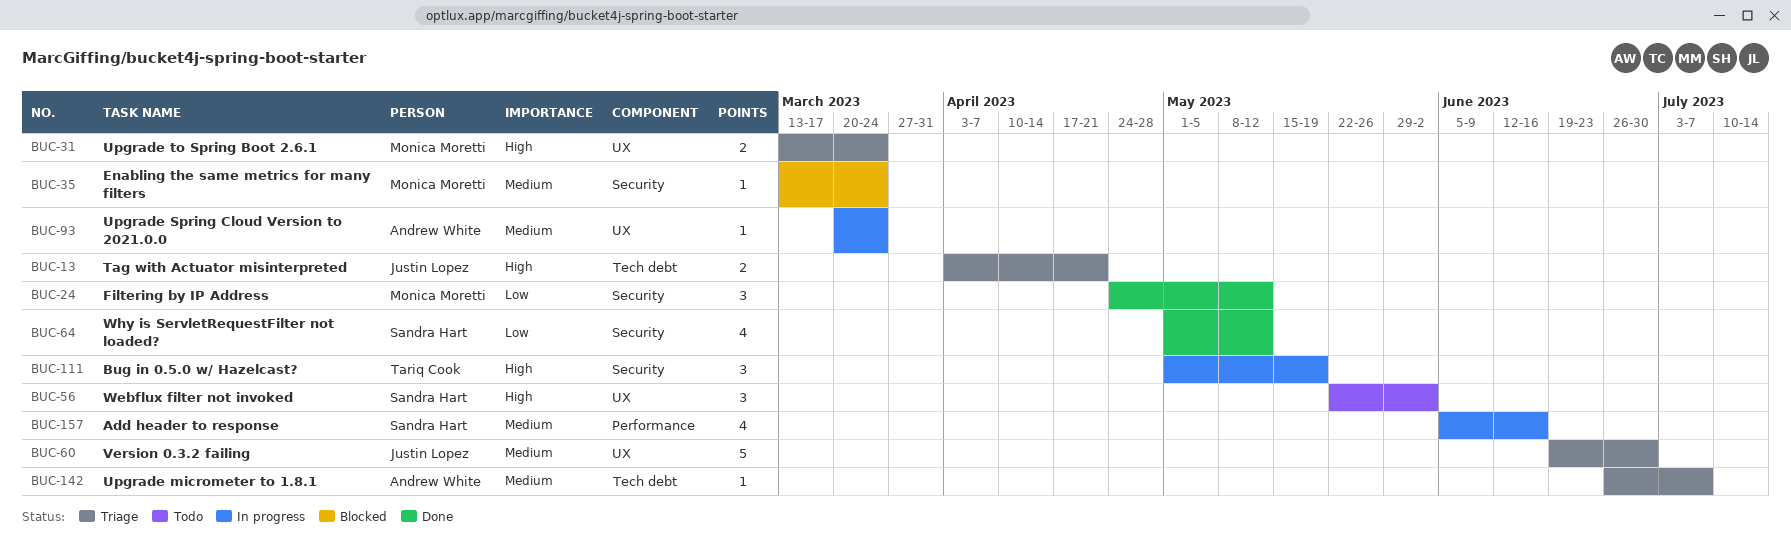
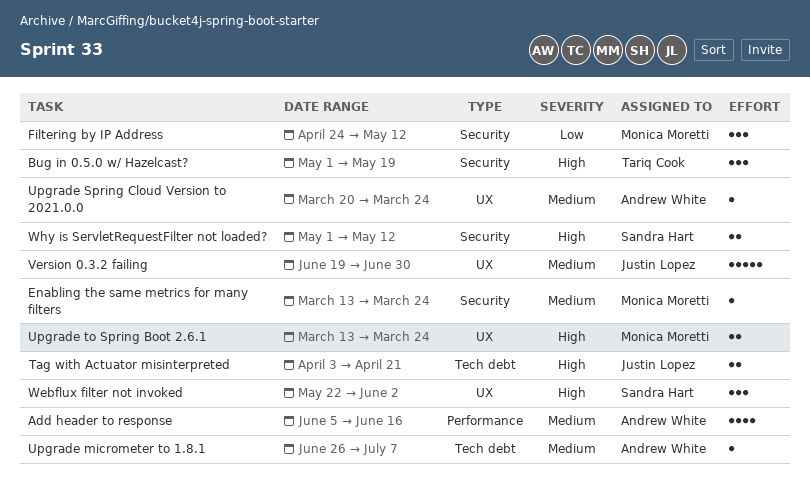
Add header to response, owner: Sandra Hart -> Andrew White
Why is ServletRequestFilter not loaded?, priority: Low -> High
Why is ServletRequestFilter not loaded?, estimate: 4 -> 2

